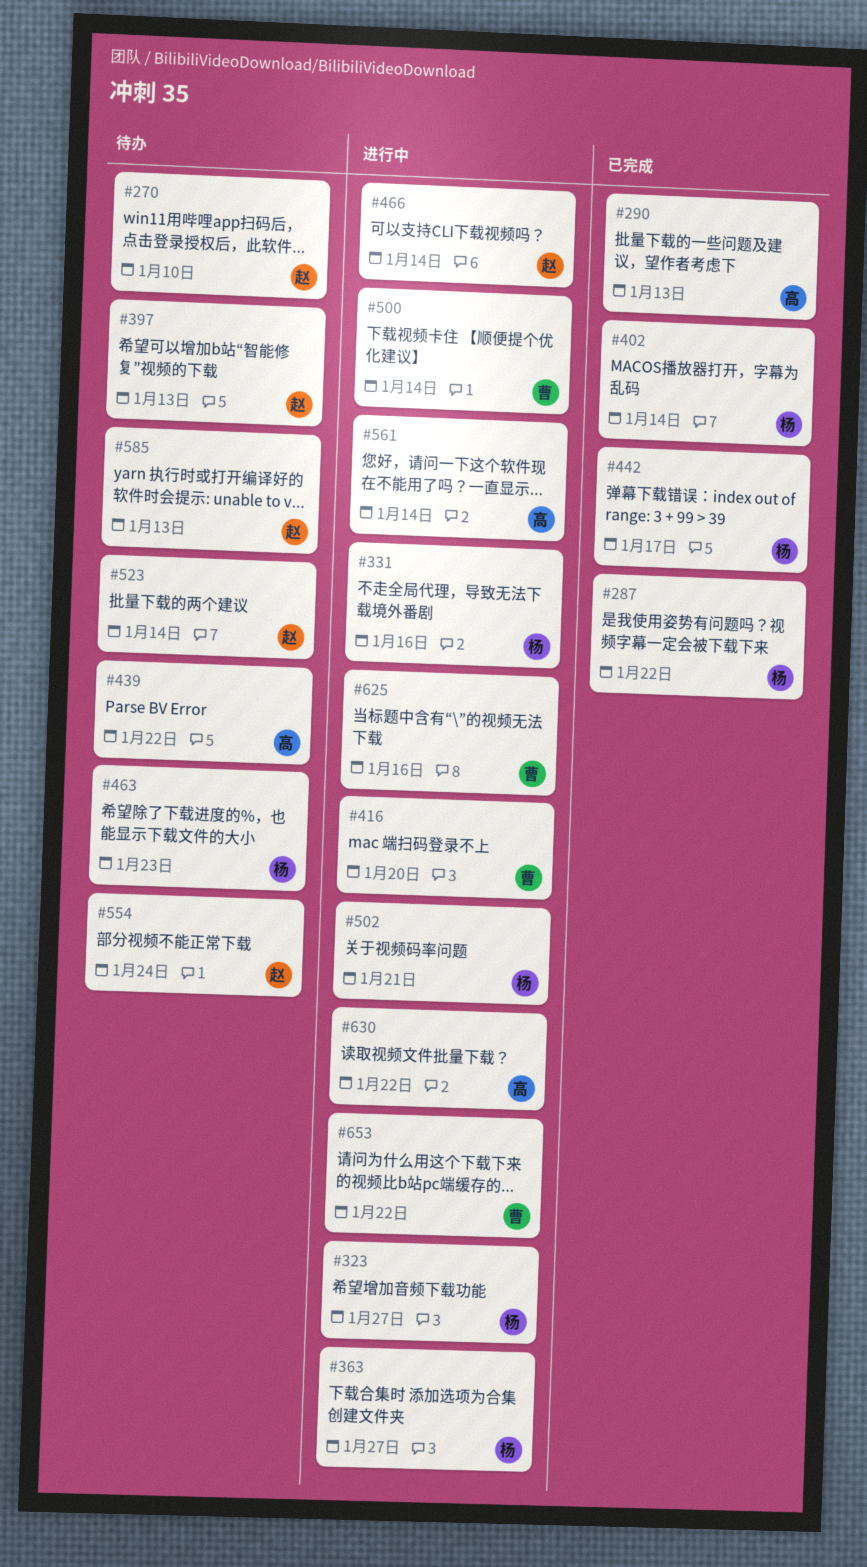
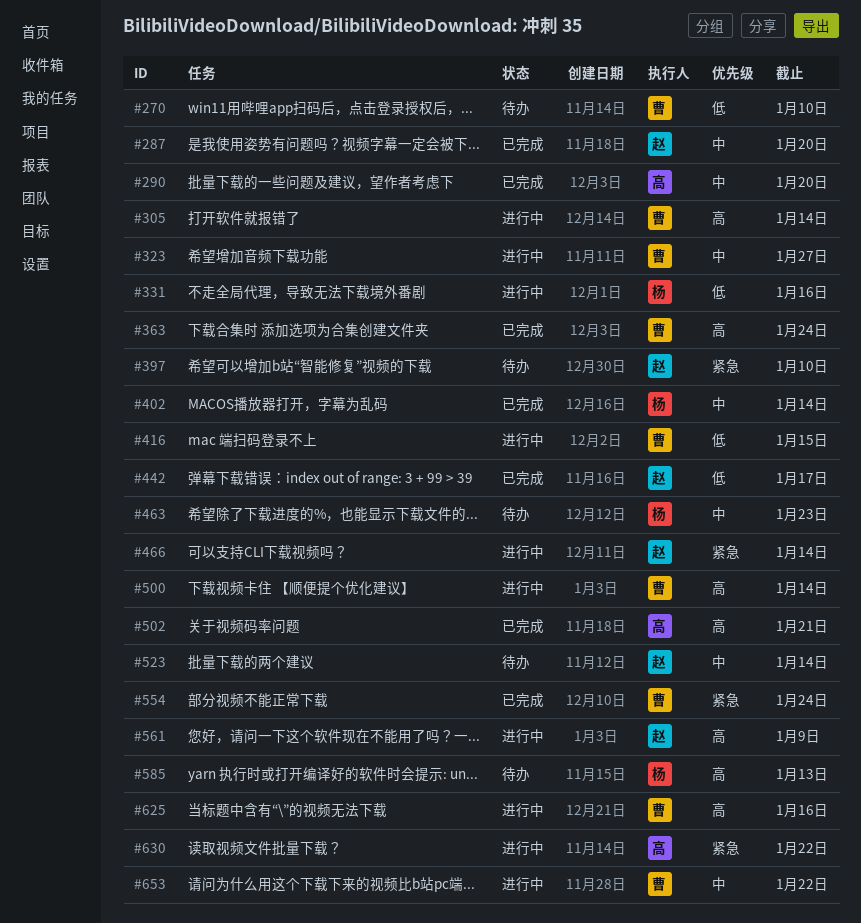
#270, owner: 赵 -> 曹
#287, owner: 杨 -> 赵
#287, due: Jan 22 -> Jan 20
#290, due: Jan 13 -> Jan 20
#305: none -> present
#323, owner: 杨 -> 曹
#363, status: 进行中 -> 已完成
#363, owner: 杨 -> 曹
#363, due: Jan 27 -> Jan 24
#397, due: Jan 13 -> Jan 10
#416, due: Jan 20 -> Jan 15
#439: present -> none
#442, owner: 杨 -> 赵
#502, status: 进行中 -> 已完成
#502, owner: 杨 -> 高
#554, status: 待办 -> 已完成
#554, owner: 赵 -> 曹
#561, owner: 高 -> 赵
#561, due: Jan 14 -> Jan 9
#585, owner: 赵 -> 杨

